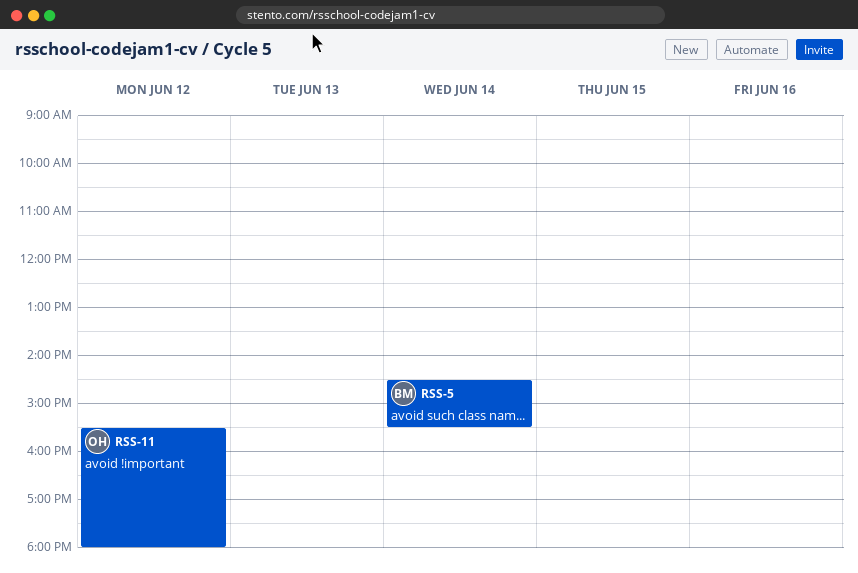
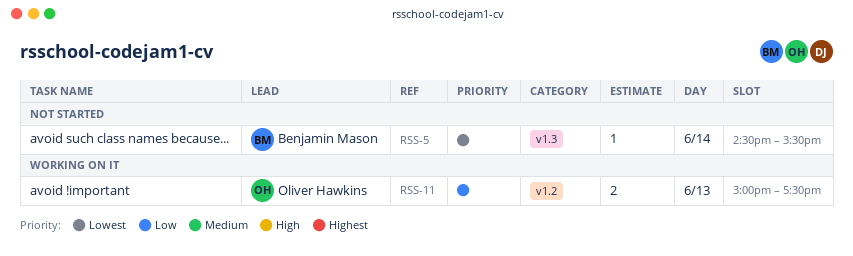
RSS-11, day: Jun 12 -> Jun 13
RSS-11, begins: 15:30 -> 15:00
RSS-11, ends: 18:00 -> 17:30

